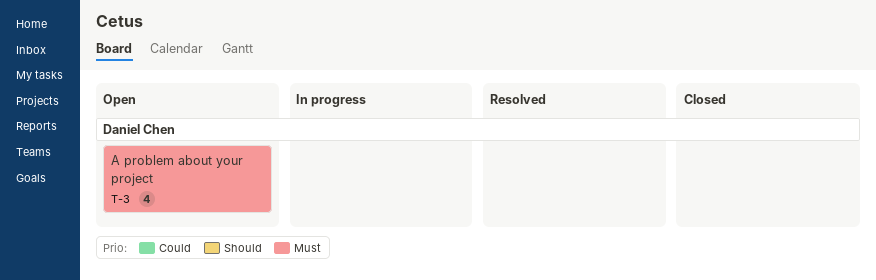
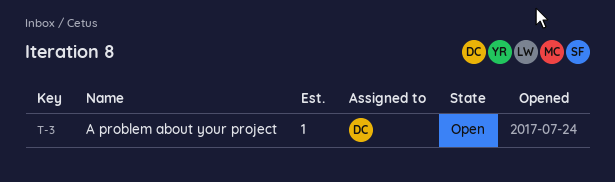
T-3, estimate: 4 -> 1

